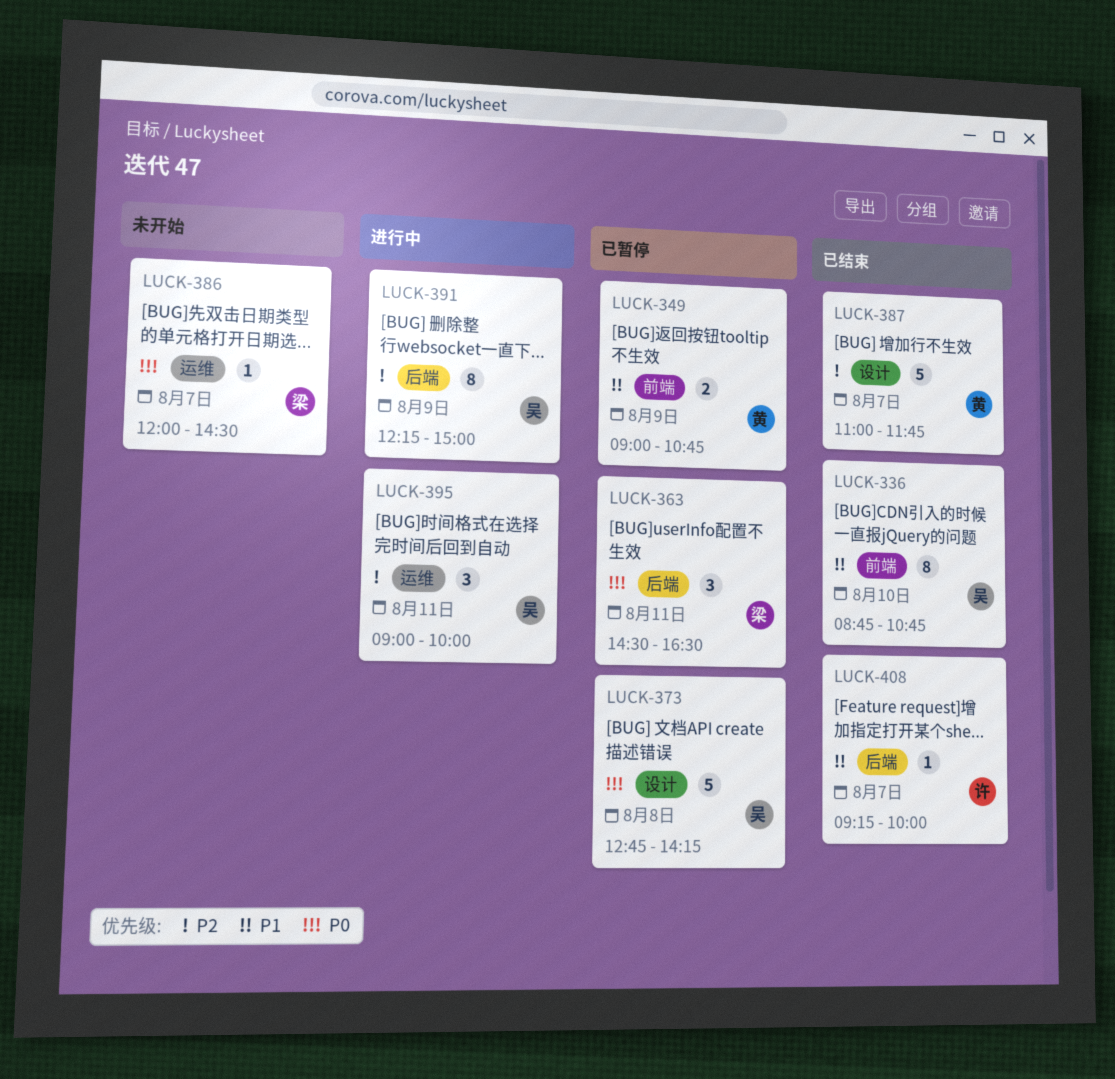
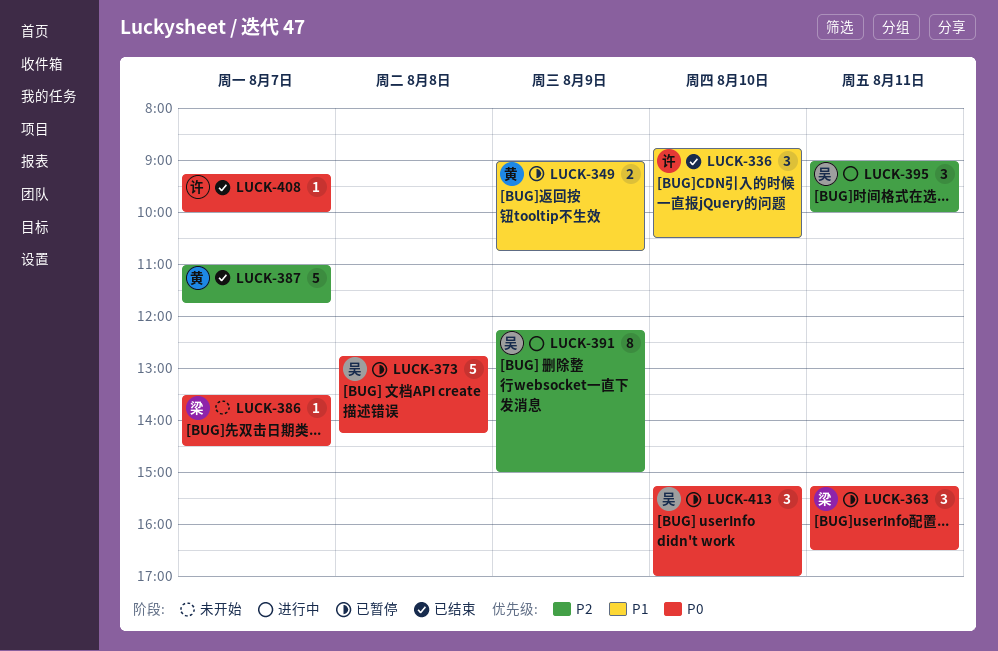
LUCK-336, owner: 吴 -> 许
LUCK-336, estimate: 8 -> 3
LUCK-336, ends: 10:45 -> 10:30
LUCK-363, begins: 14:30 -> 15:15
LUCK-386, begins: 12:00 -> 13:30
LUCK-408, priority: P1 -> P0
LUCK-413: none -> present

